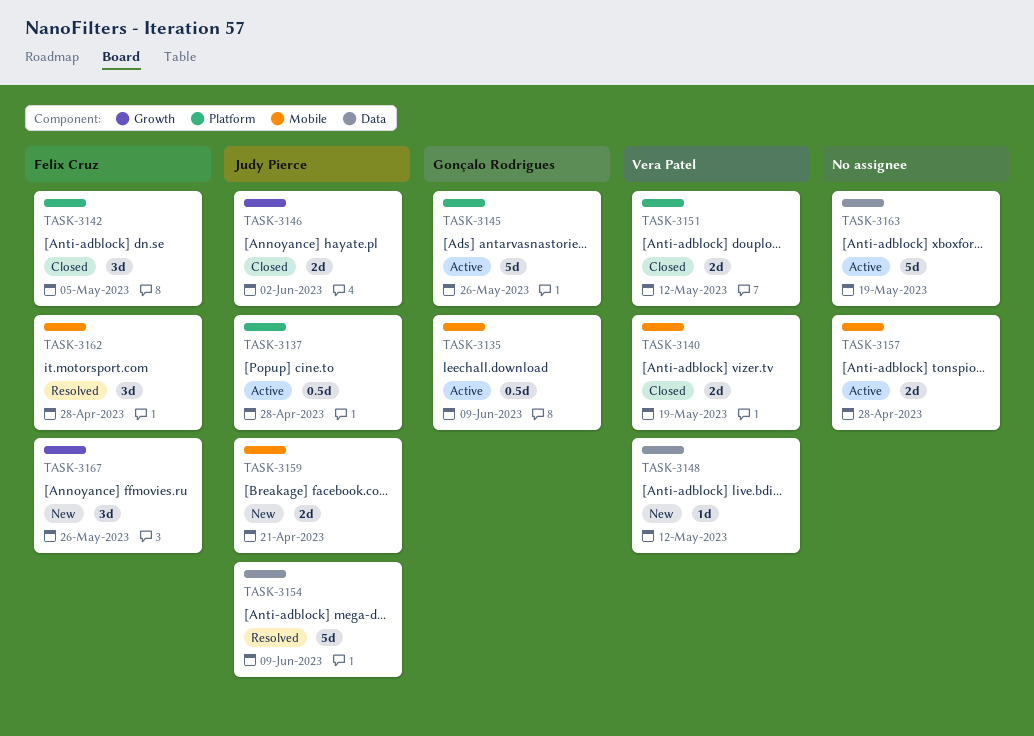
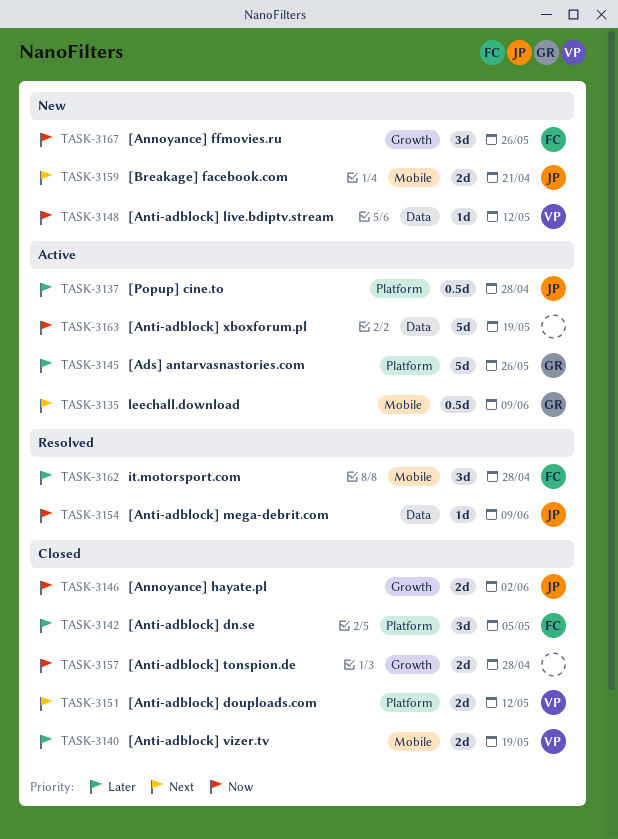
TASK-3154, estimate: 5d -> 1d
TASK-3157, status: Active -> Closed
TASK-3157, label: Mobile -> Growth

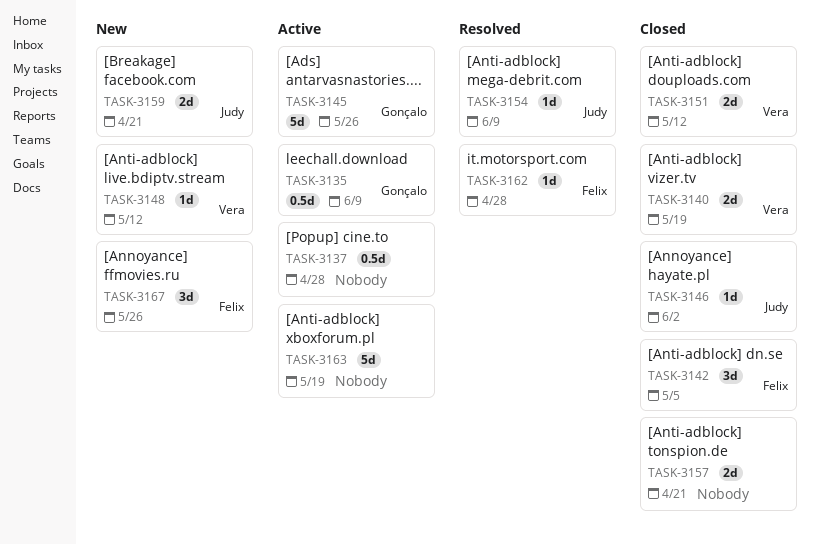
TASK-3137, owner: Judy -> none
TASK-3146, estimate: 2d -> 1d
TASK-3157, due: Apr 28 -> Apr 21
TASK-3162, estimate: 3d -> 1d

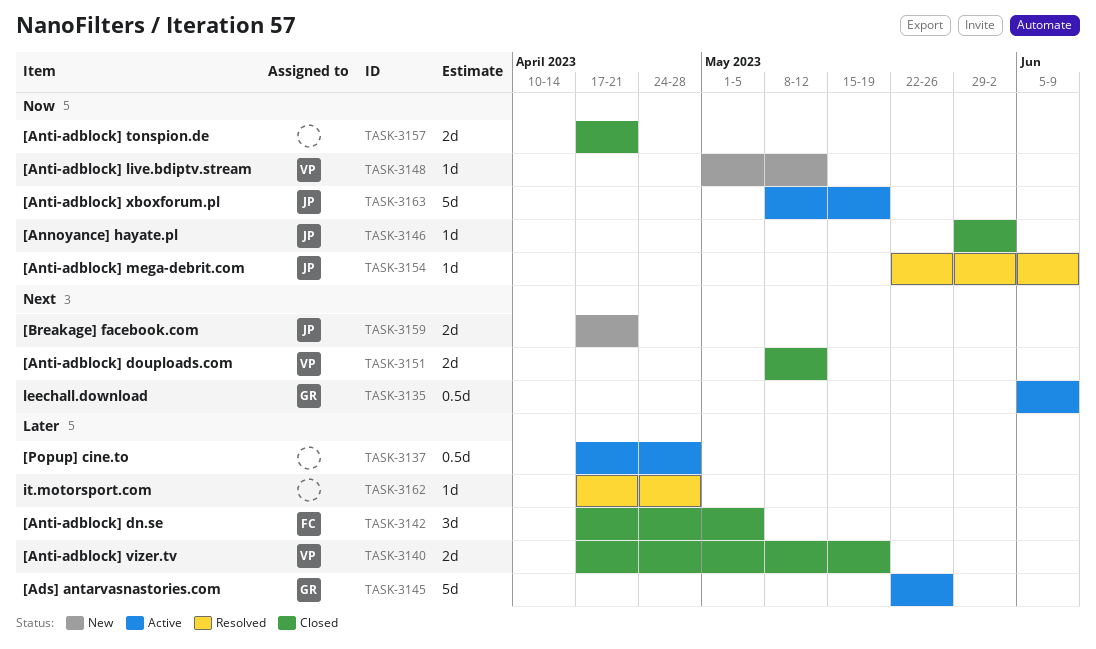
TASK-3162, owner: Felix -> none
TASK-3163, owner: none -> Judy
TASK-3167: present -> none

